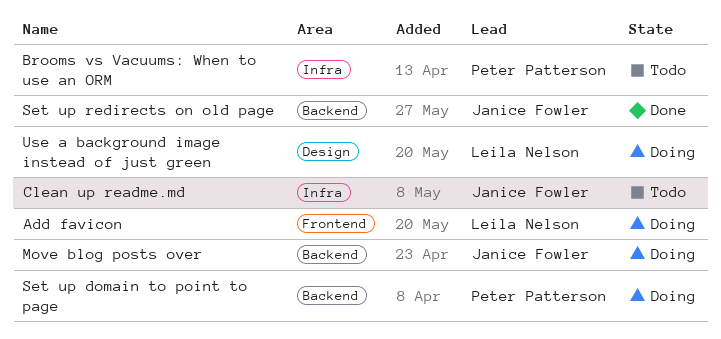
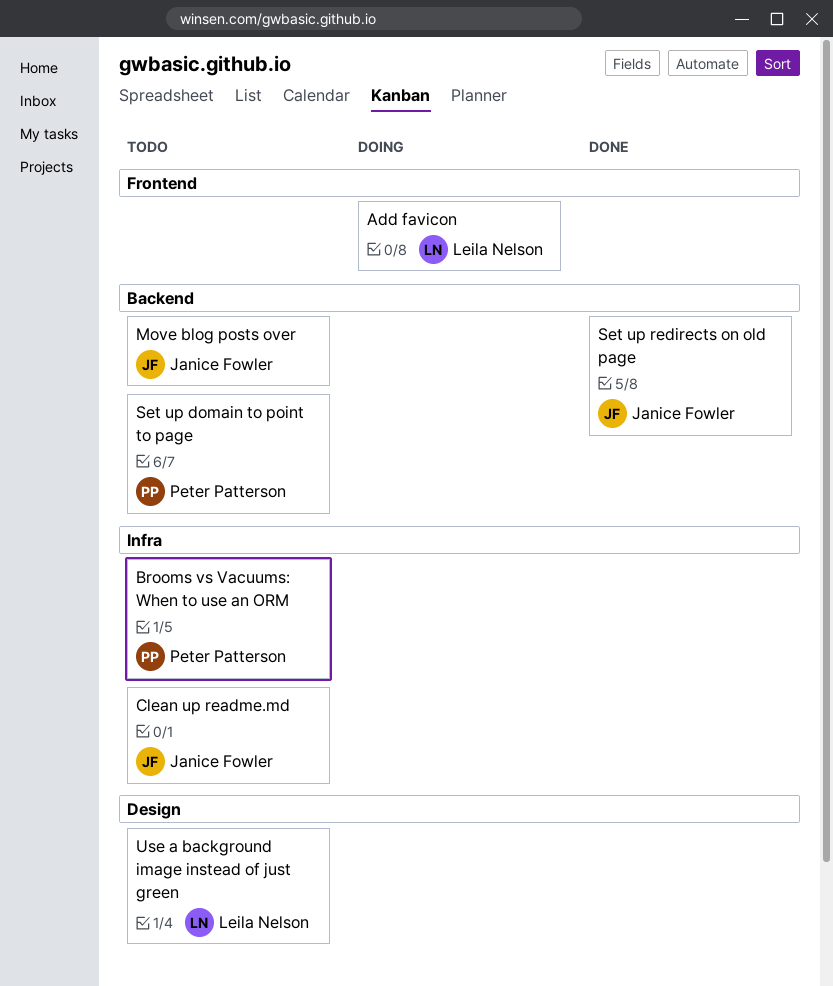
Move blog posts over, status: Doing -> Todo
Set up domain to point to page, status: Doing -> Todo
Use a background image instead of just green, status: Doing -> Todo

